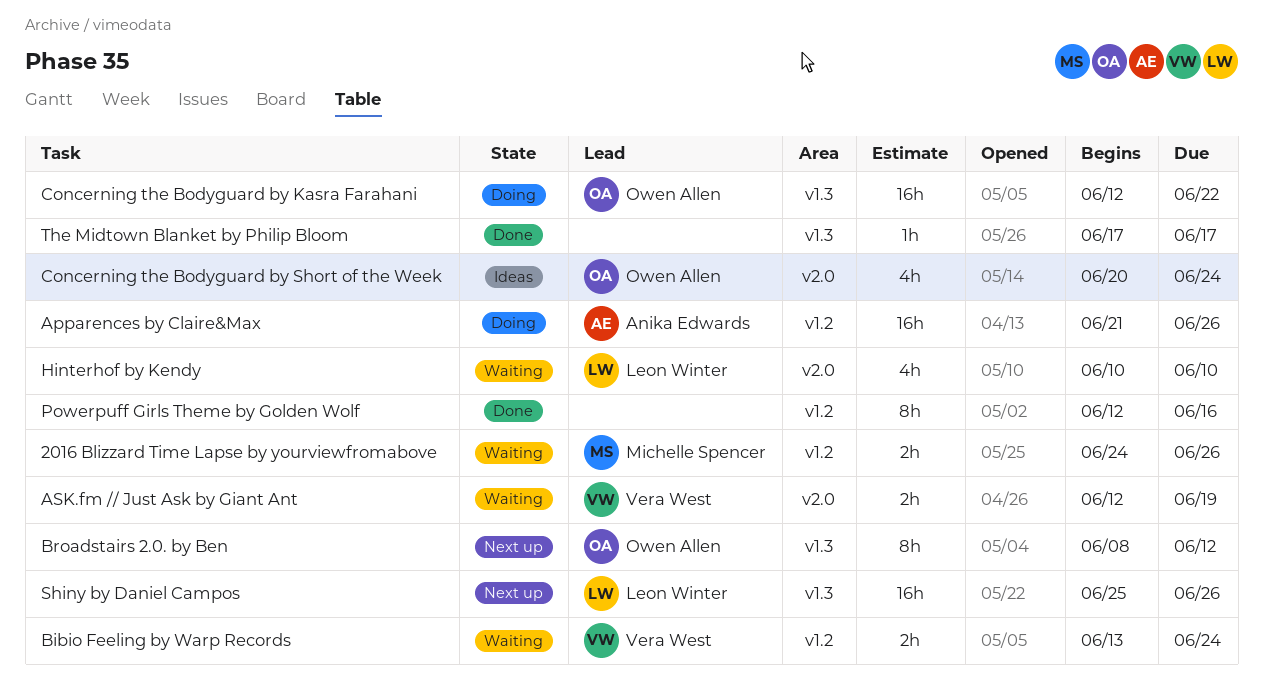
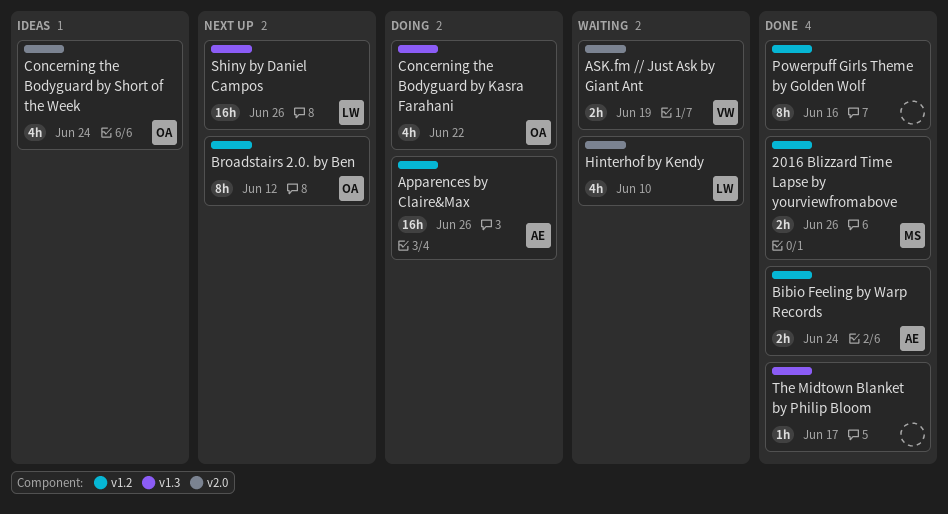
2016 Blizzard Time Lapse by yourviewfromabove, status: Waiting -> Done
Bibio Feeling by Warp Records, status: Waiting -> Done
Bibio Feeling by Warp Records, owner: Vera West -> Anika Edwards
Broadstairs 2.0. by Ben, label: v1.3 -> v1.2
Concerning the Bodyguard by Kasra Farahani, estimate: 16h -> 4h

